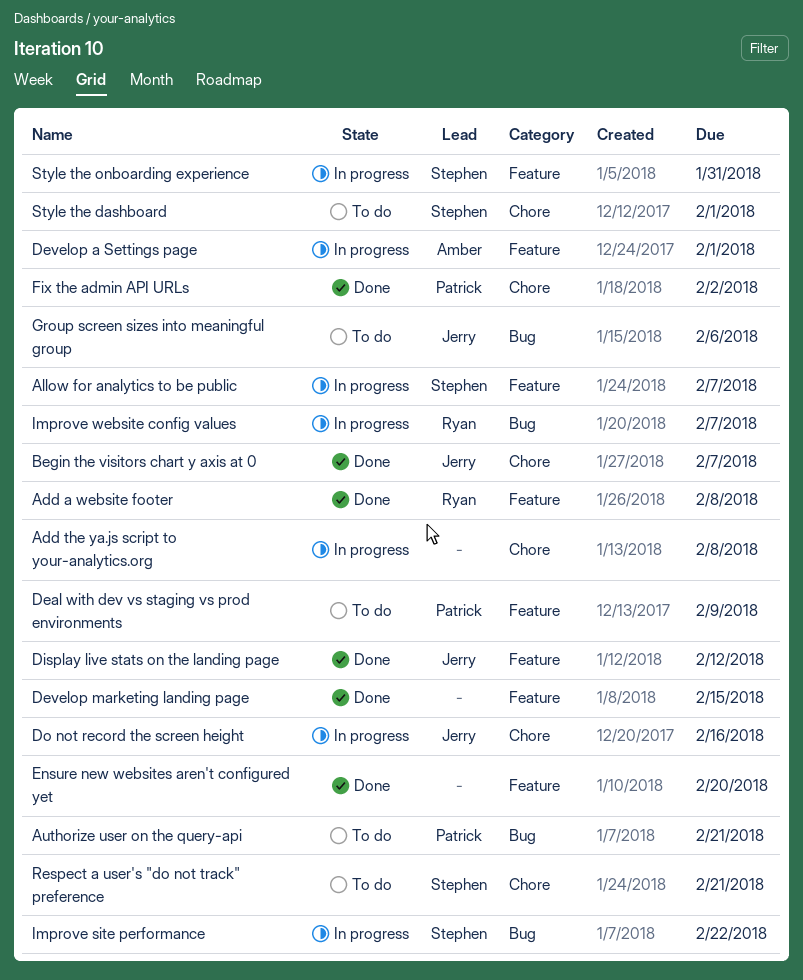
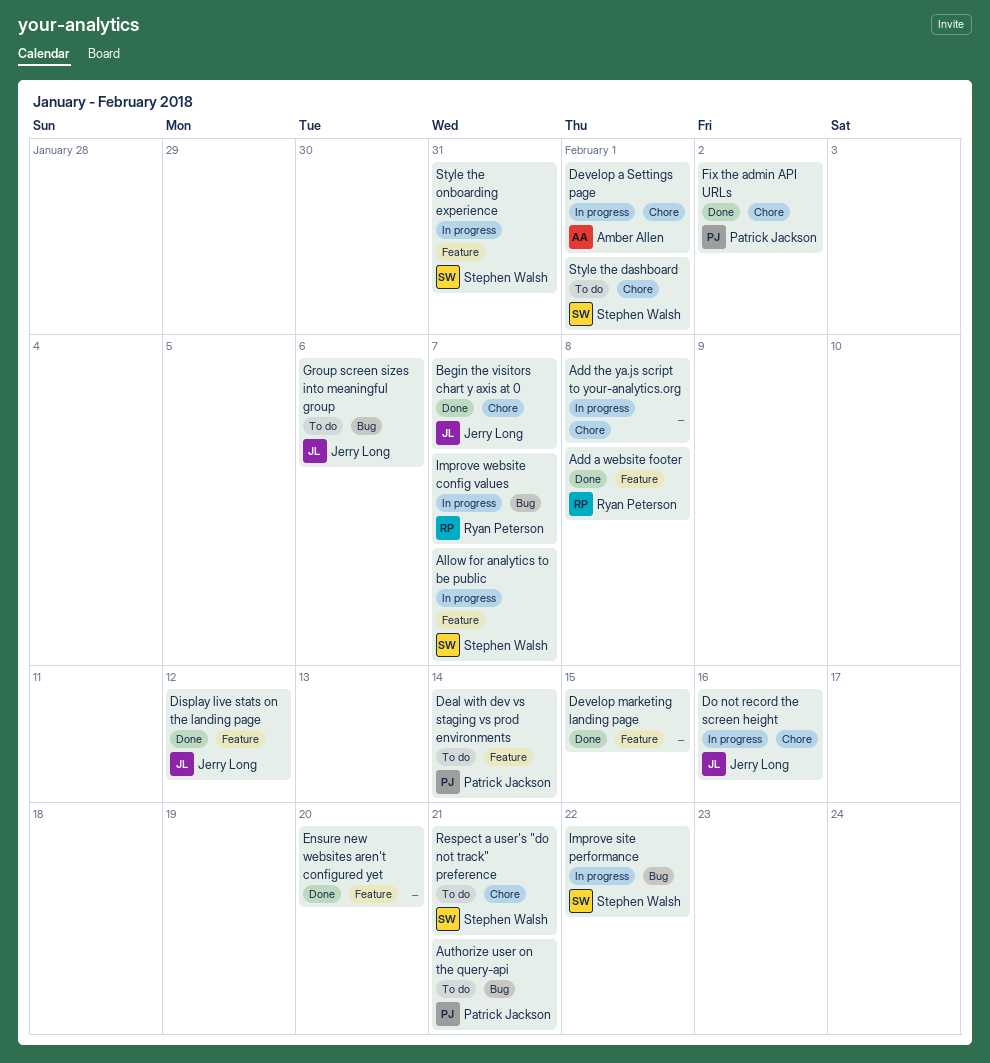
Deal with dev vs staging vs prod environments, due: Feb 9 -> Feb 14
Develop a Settings page, label: Feature -> Chore

